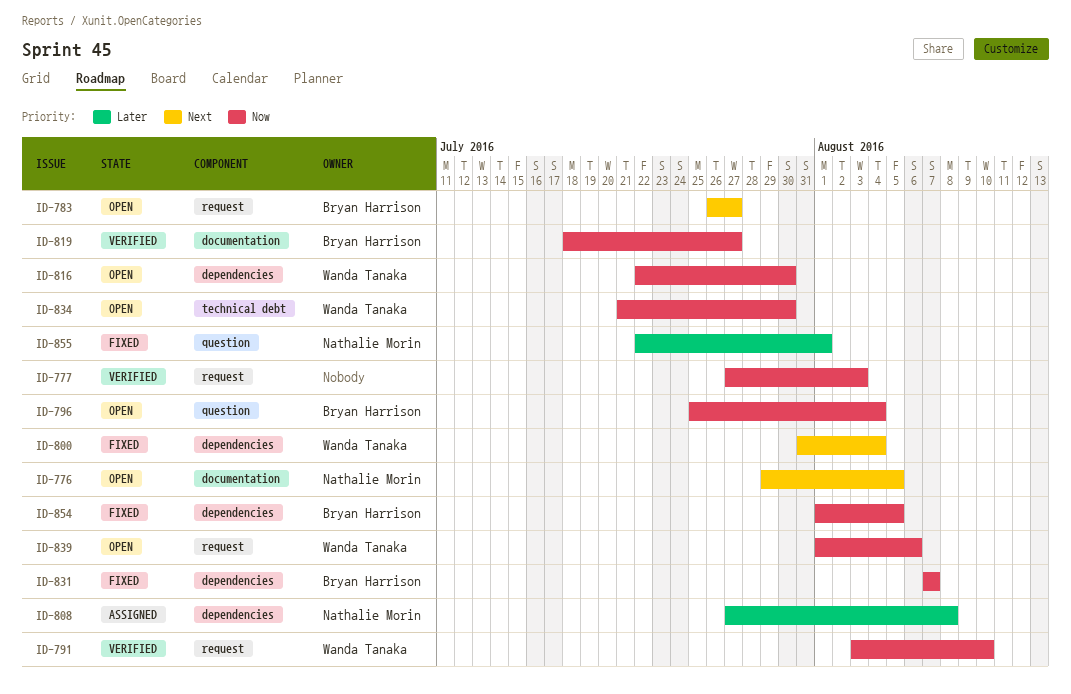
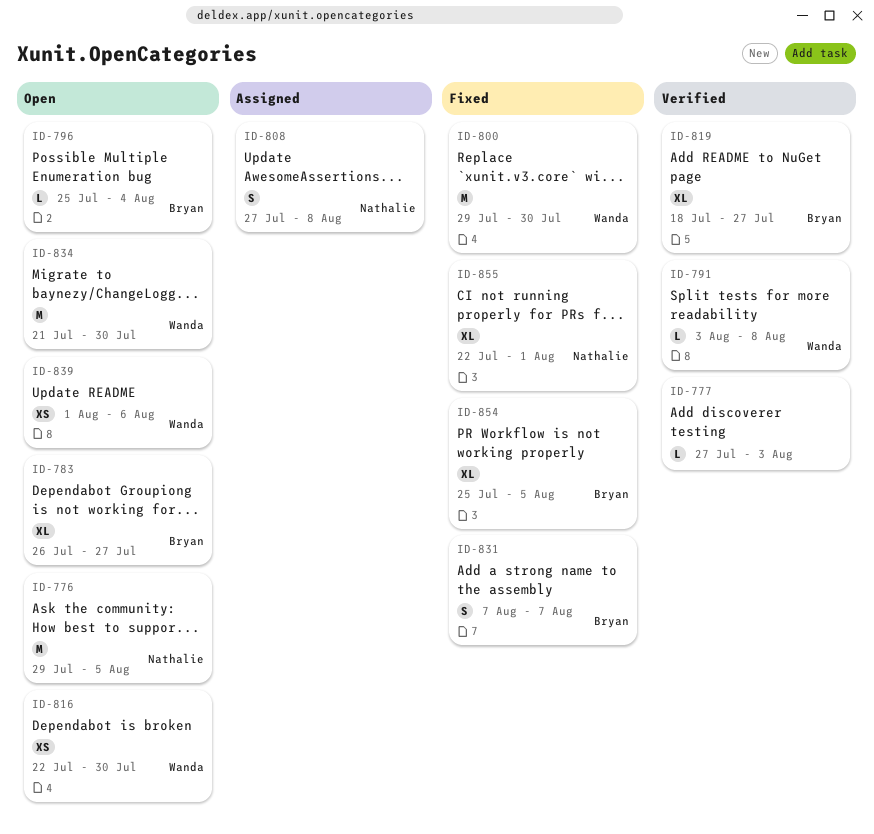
ID-791, due: Aug 10 -> Aug 8
ID-800, start: Jul 31 -> Jul 29
ID-800, due: Aug 4 -> Jul 30
ID-854, start: Aug 1 -> Jul 25

